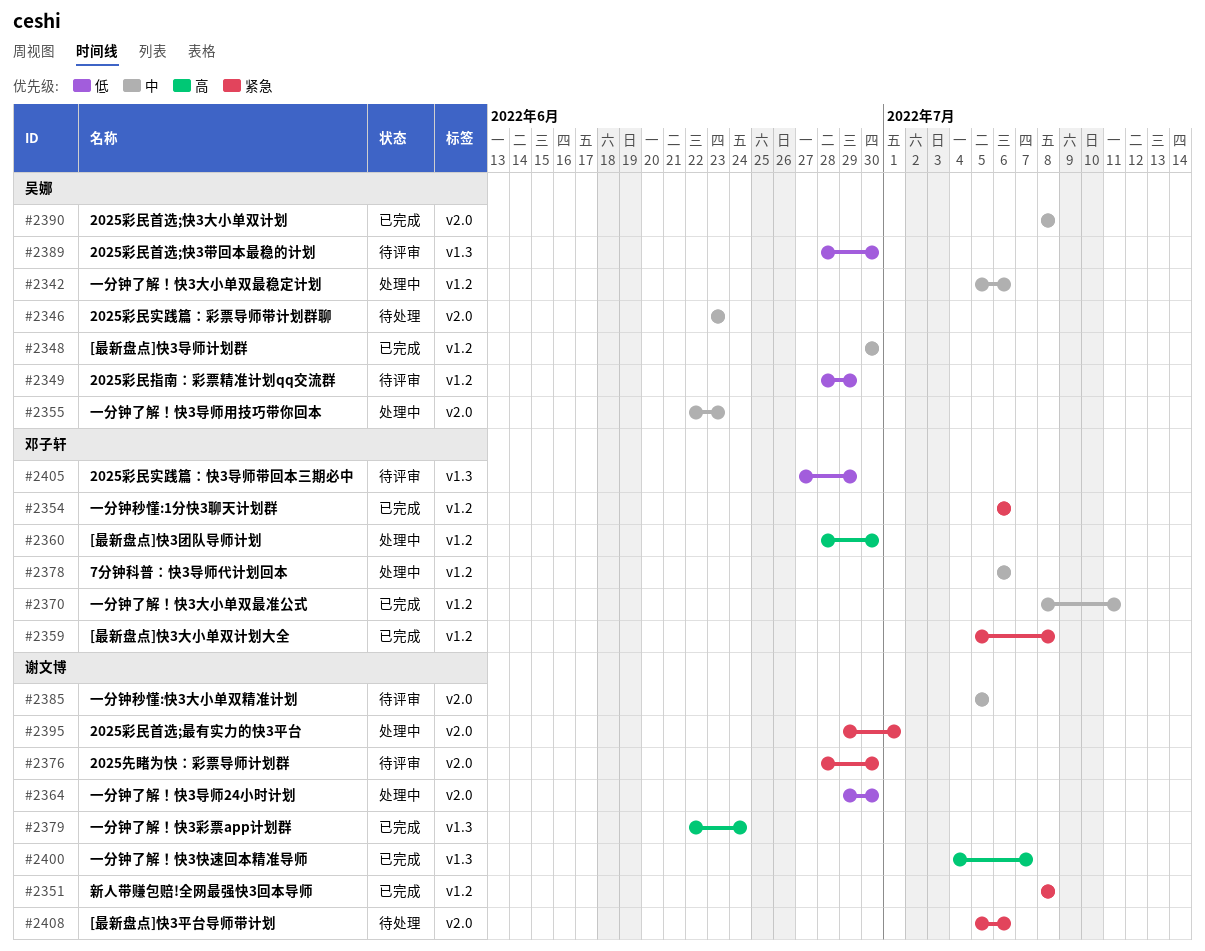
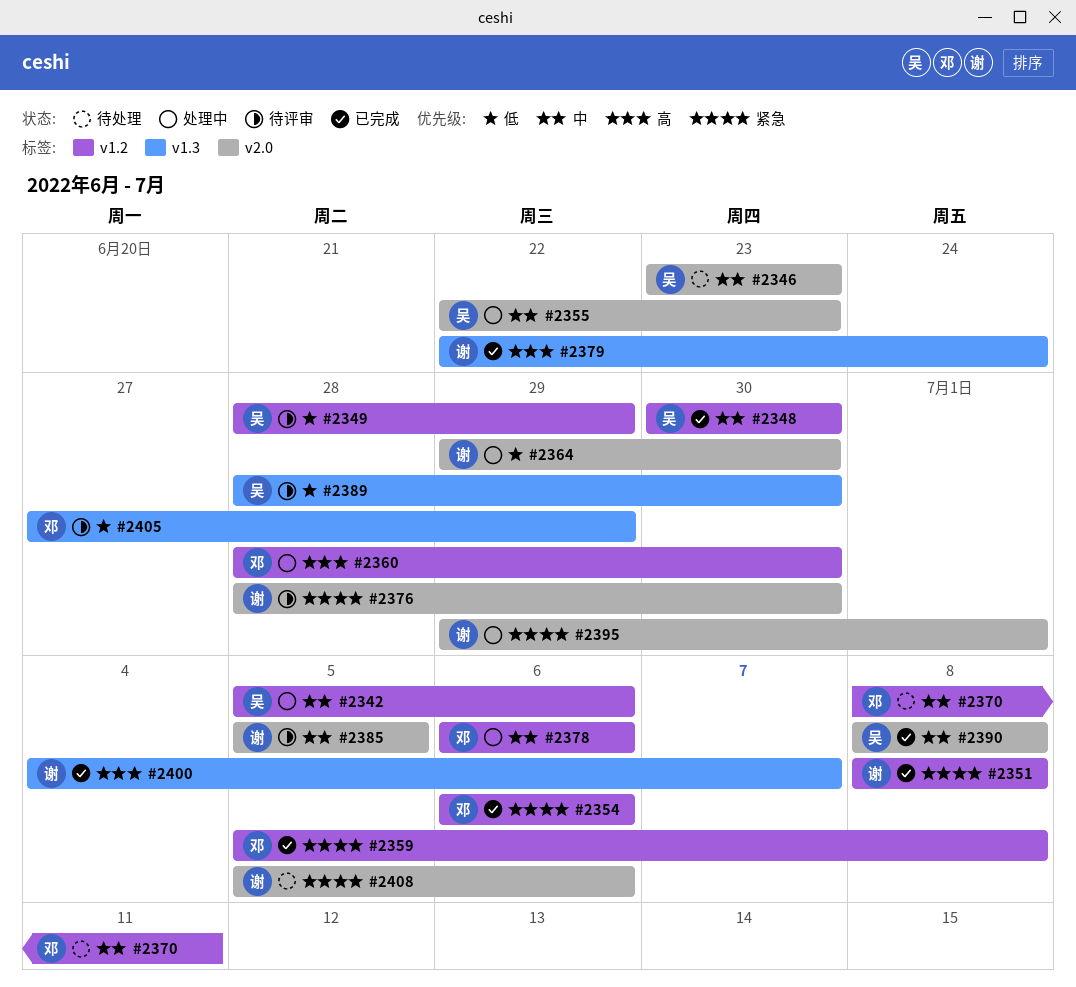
#2370, status: 已完成 -> 待处理

